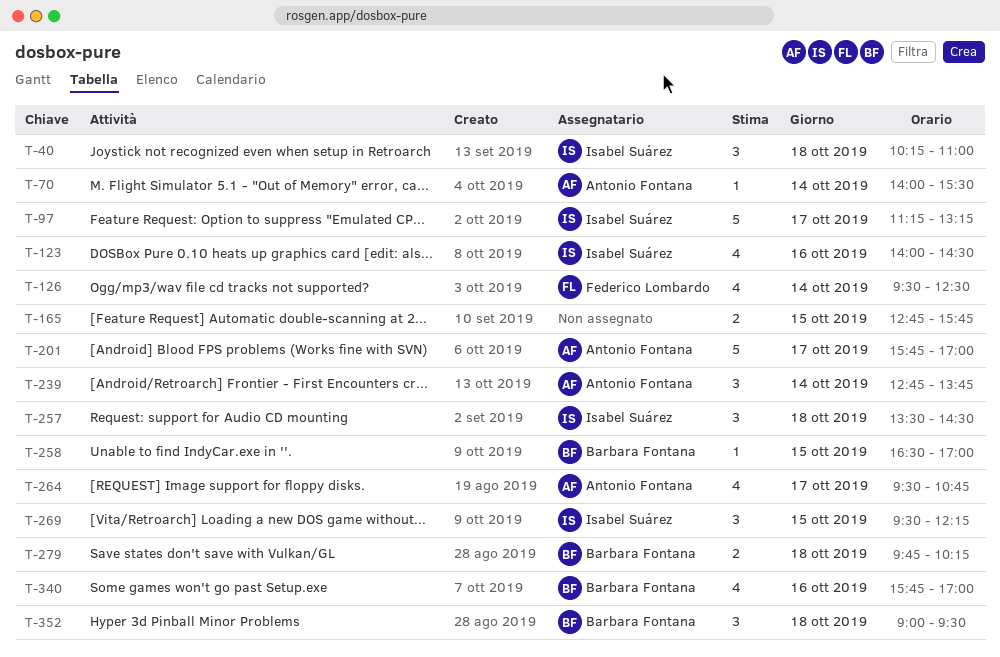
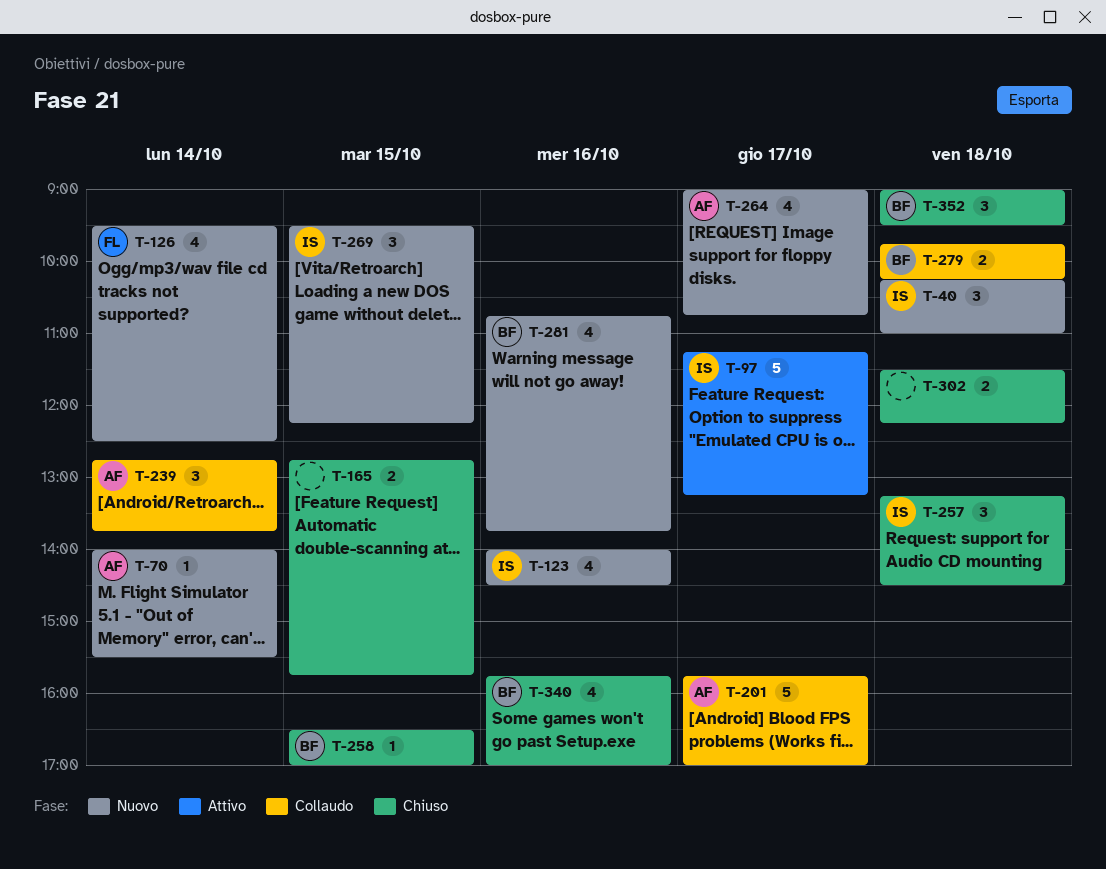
T-257, begins: 13:30 -> 13:15
T-264, begins: 09:30 -> 09:00
T-281: none -> present
T-302: none -> present

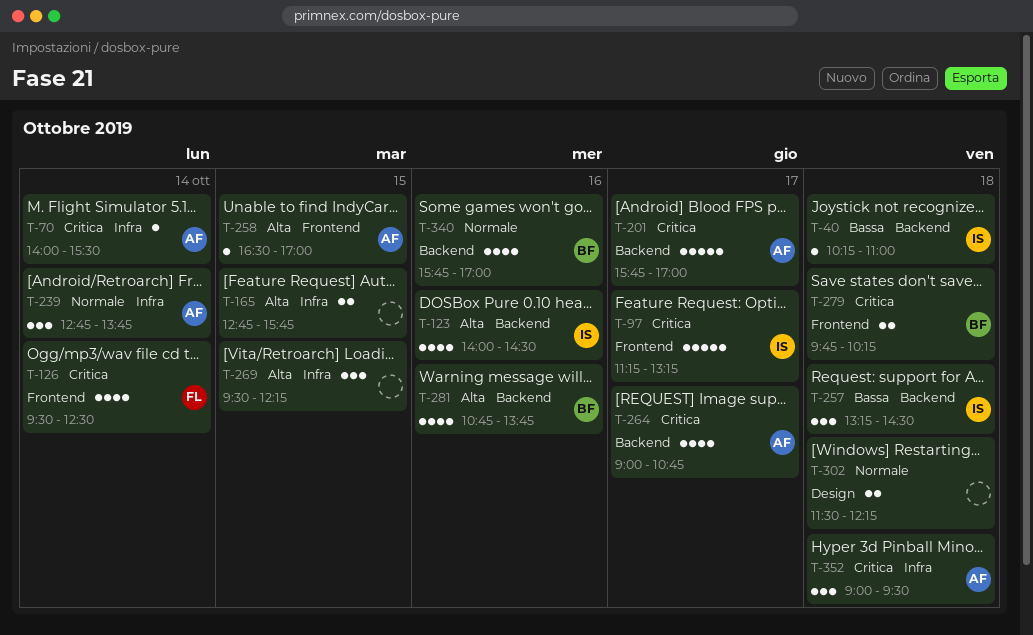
T-40, estimate: 3 -> 1
T-258, owner: BF -> AF
T-269, owner: IS -> none
T-352, owner: BF -> AF

